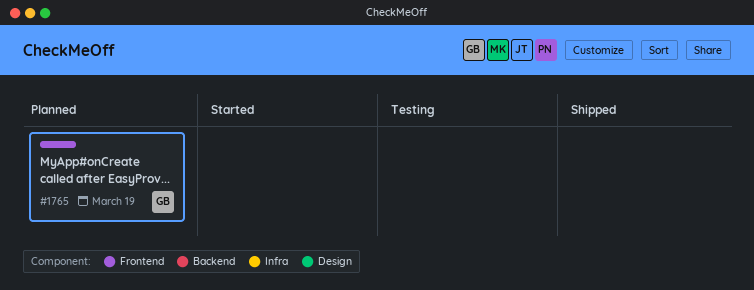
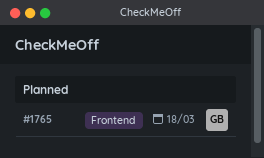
#1765, due: Mar 19 -> Mar 18

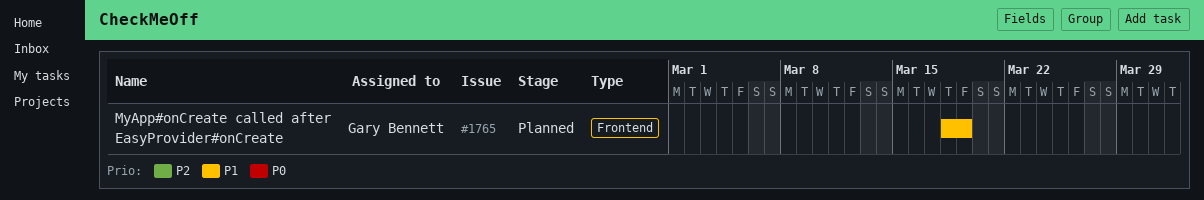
#1765, due: Mar 18 -> Mar 19

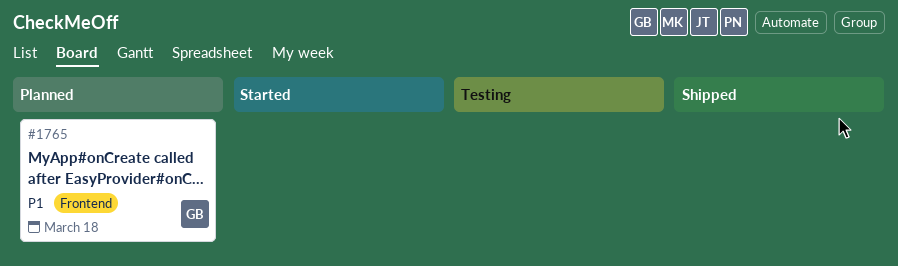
#1765, due: Mar 19 -> Mar 18

